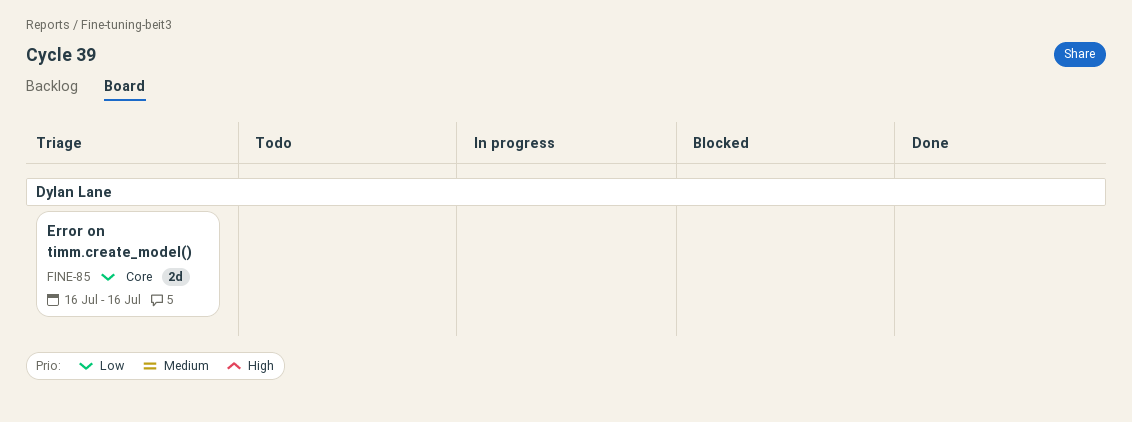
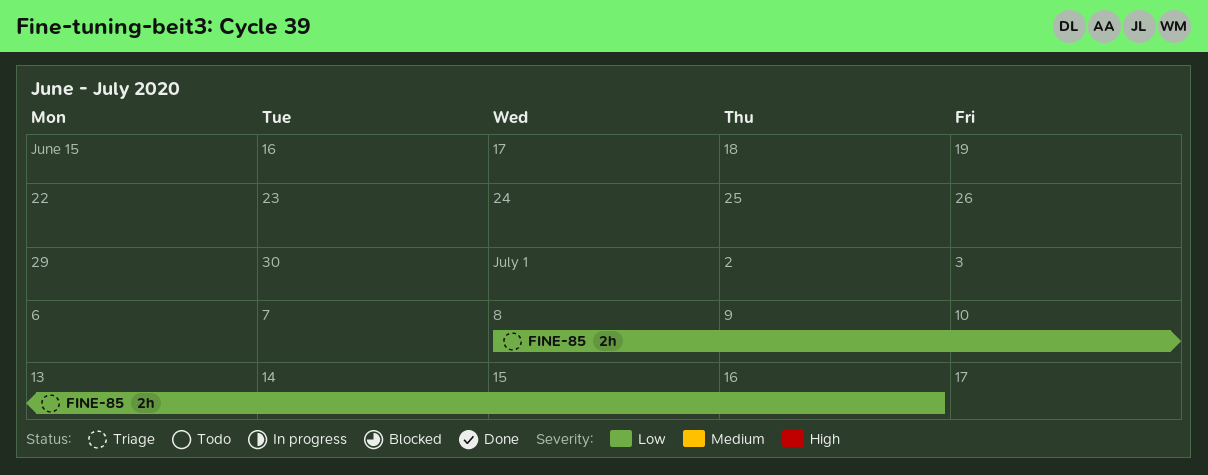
FINE-85, estimate: 2d -> 2h
FINE-85, start: Jul 16 -> Jul 8

